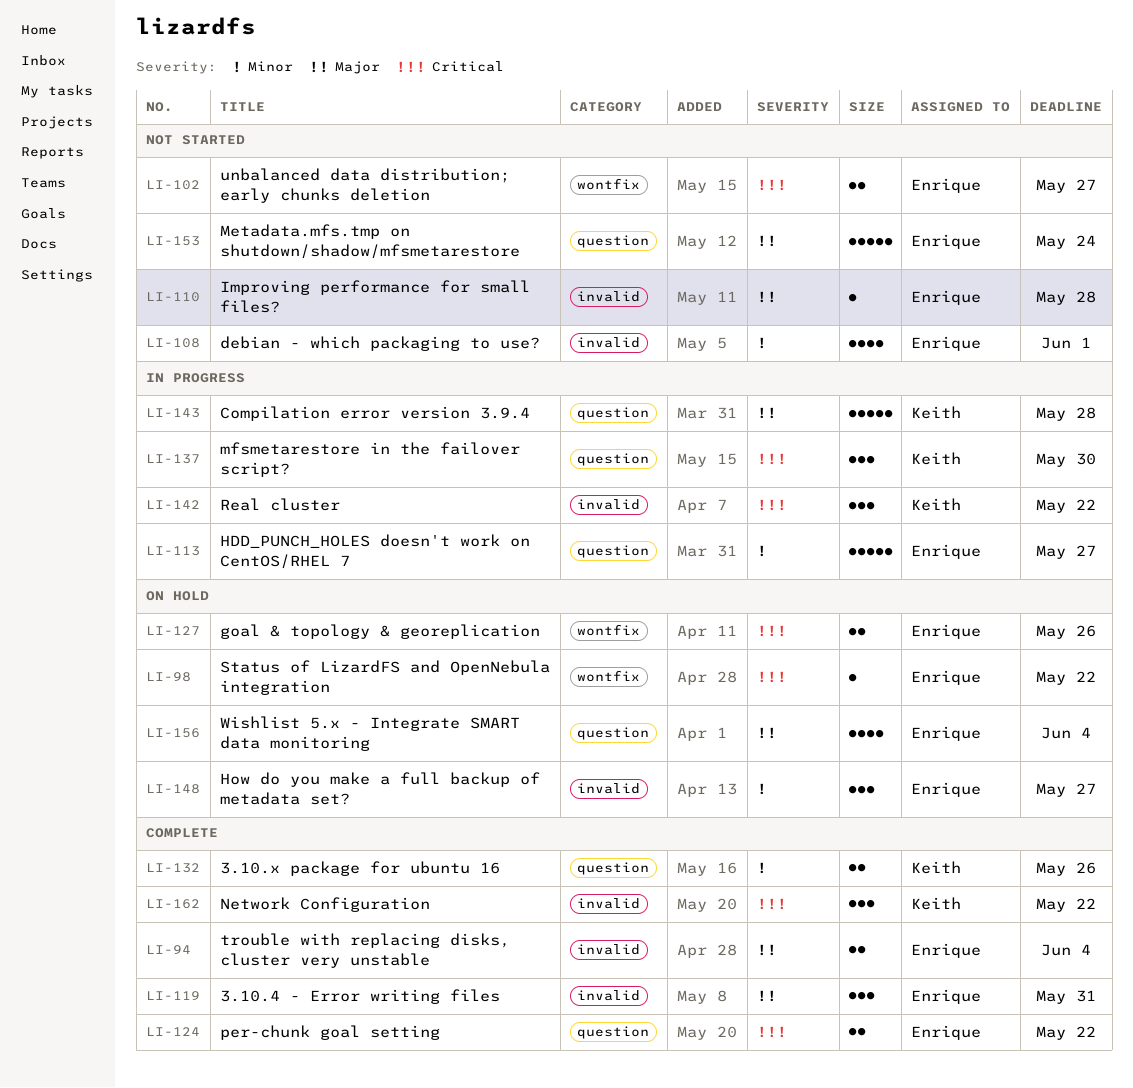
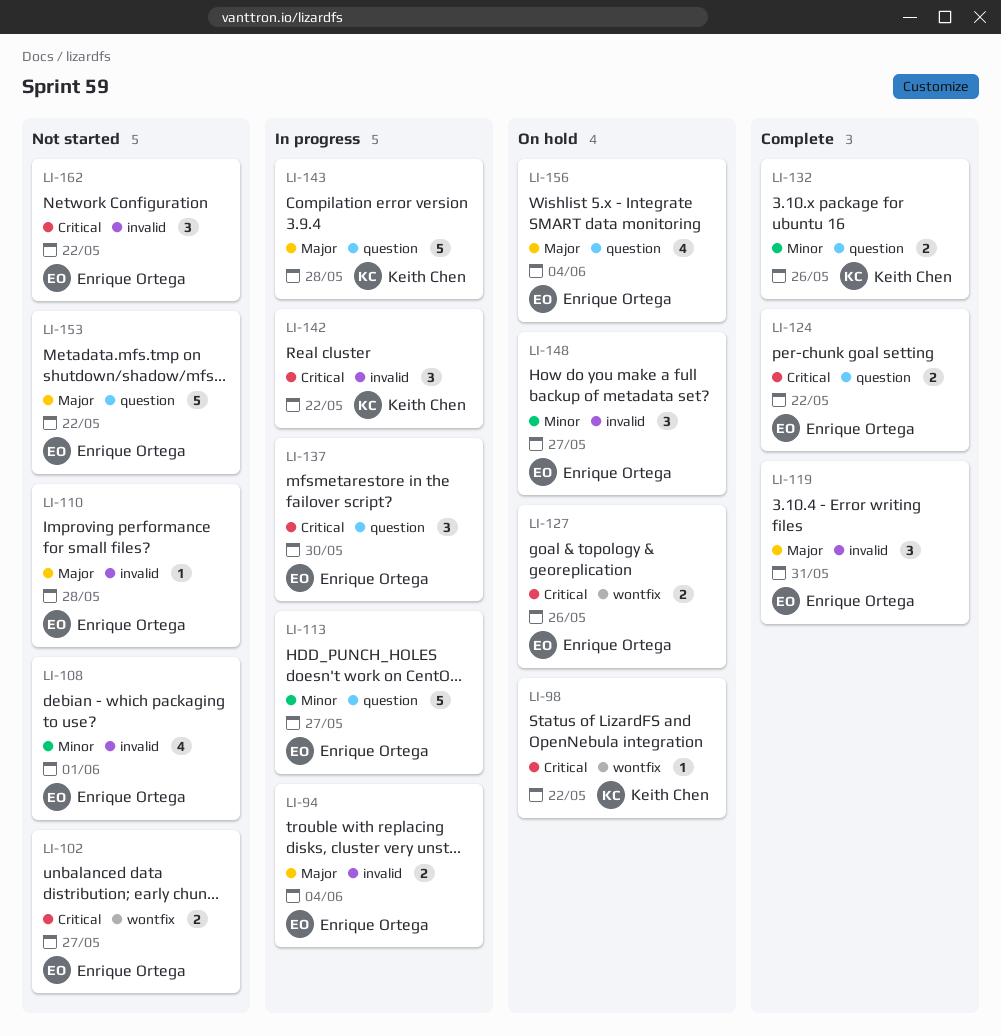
LI-94, status: Complete -> In progress
LI-98, owner: Enrique Ortega -> Keith Chen
LI-137, owner: Keith Chen -> Enrique Ortega
LI-153, due: May 24 -> May 22
LI-162, status: Complete -> Not started
LI-162, owner: Keith Chen -> Enrique Ortega

